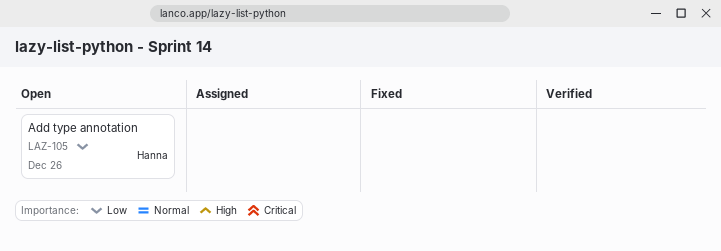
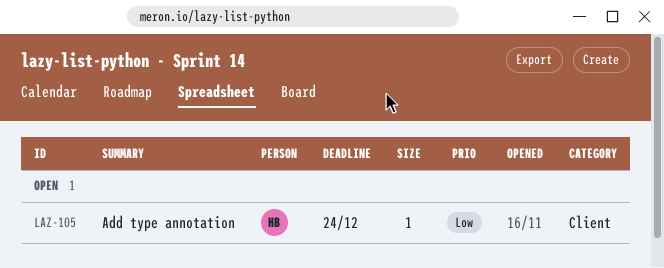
LAZ-105, due: Dec 26 -> Dec 24

